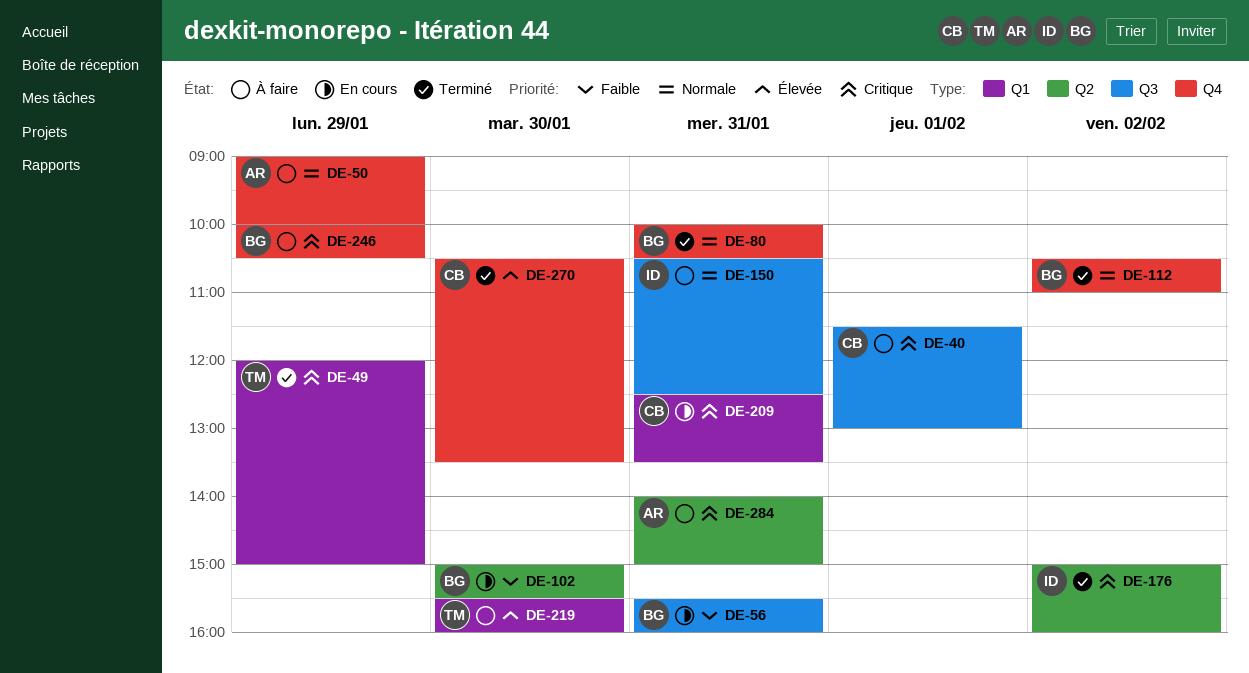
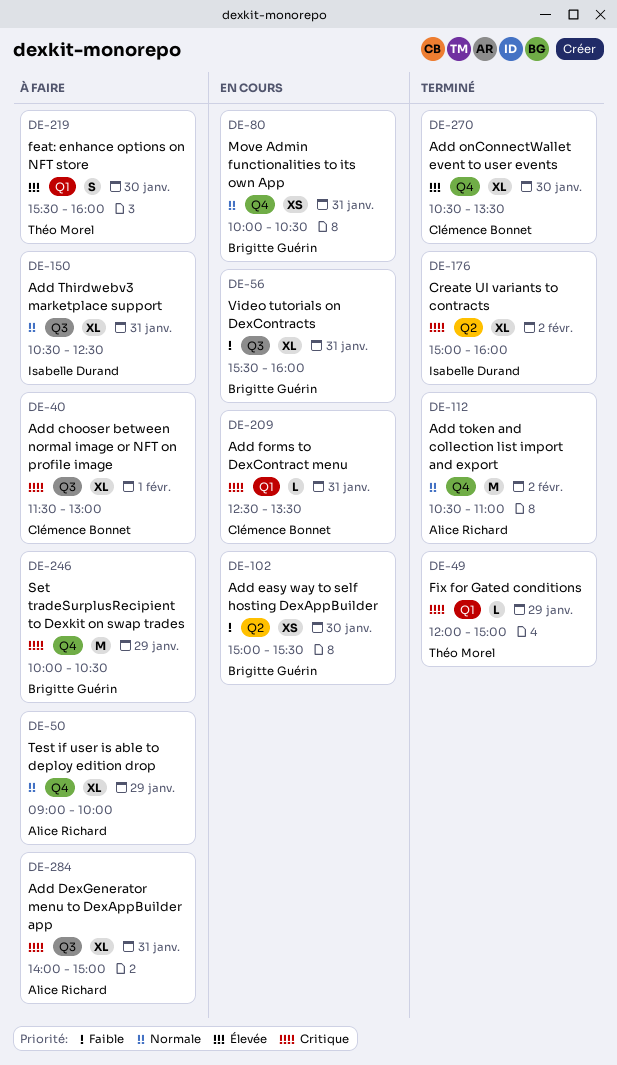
DE-80, status: Terminé -> En cours
DE-112, owner: Brigitte Guérin -> Alice Richard
DE-284, label: Q2 -> Q3

